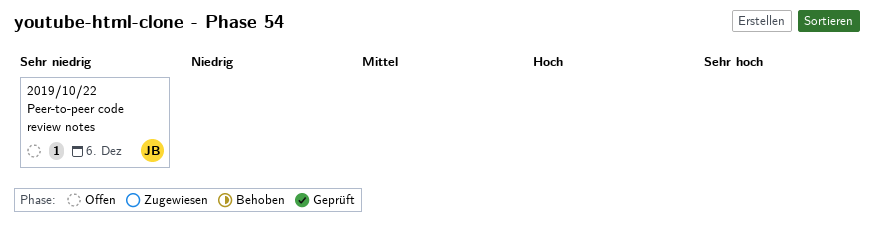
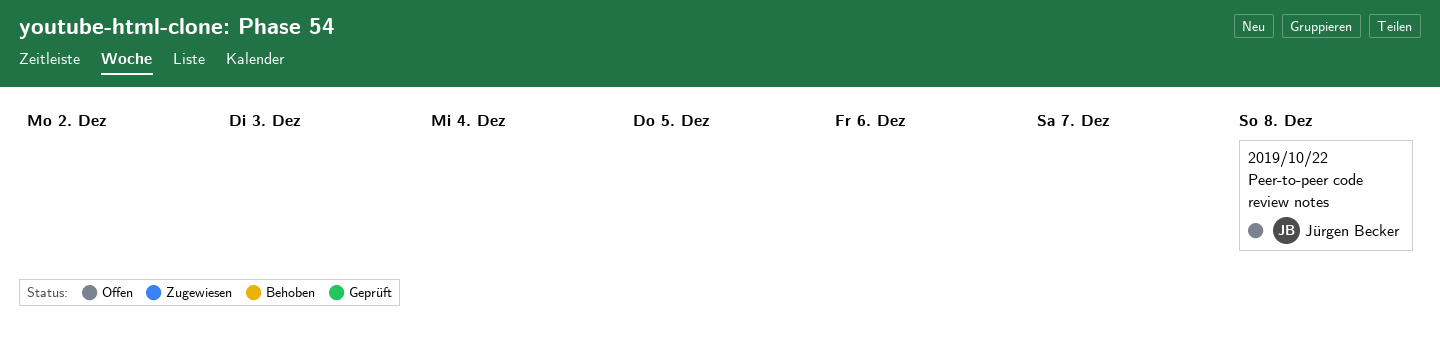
2019/10/22 Peer-to-peer code review notes, due: Dec 6 -> Dec 8

